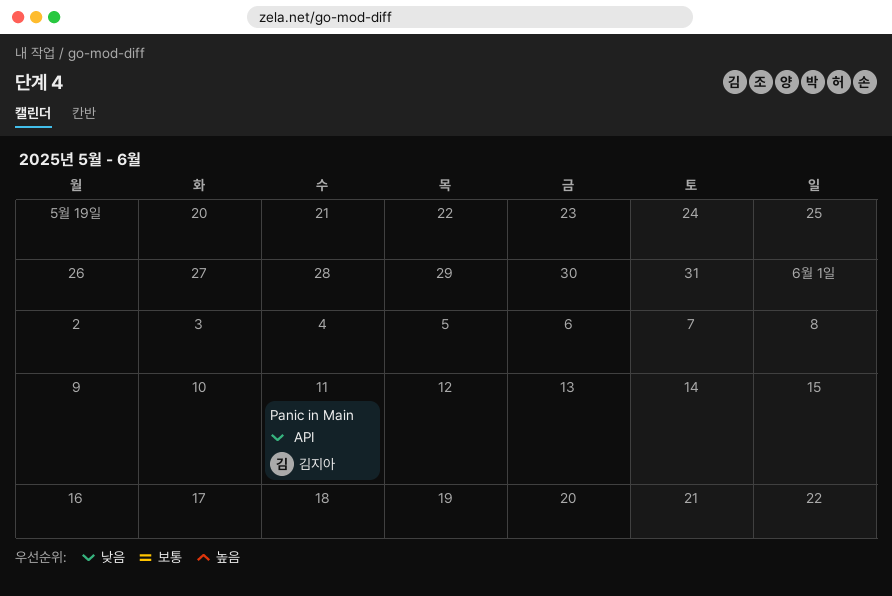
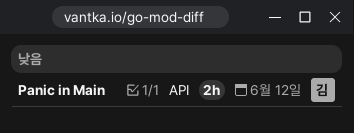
Panic in Main, due: Jun 11 -> Jun 12

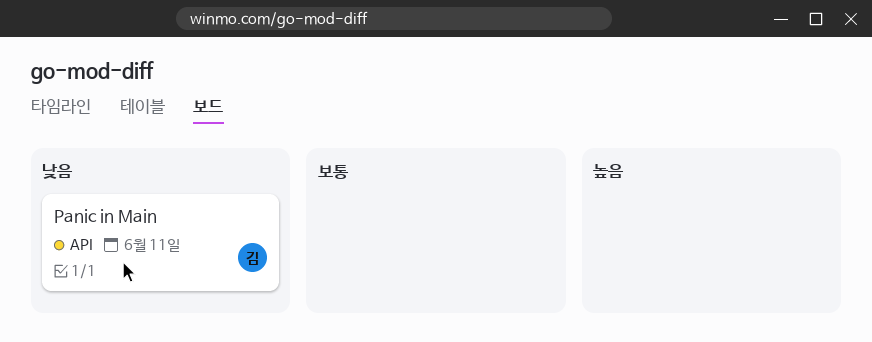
Panic in Main, due: Jun 12 -> Jun 11

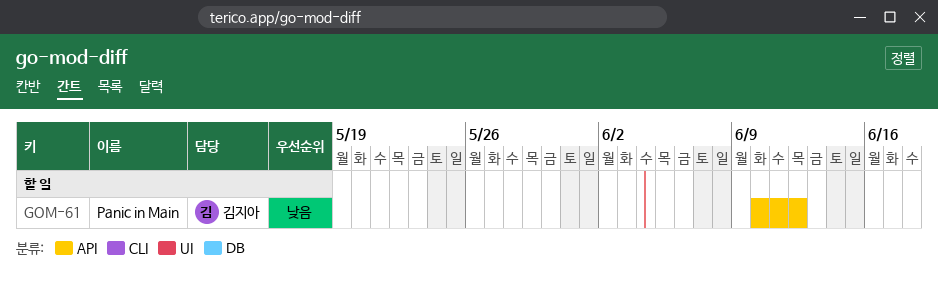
Panic in Main, due: Jun 11 -> Jun 12

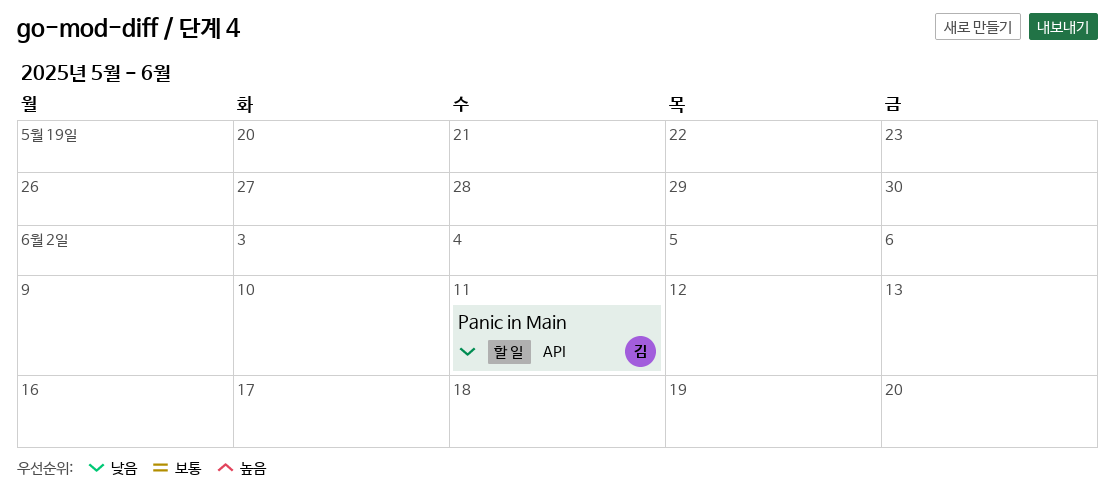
Panic in Main, due: Jun 12 -> Jun 11

